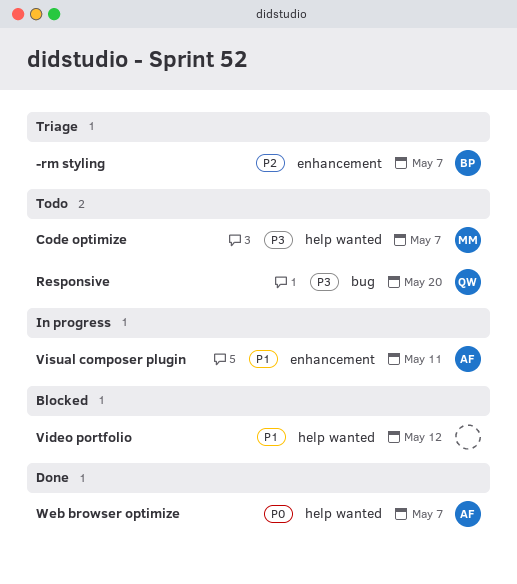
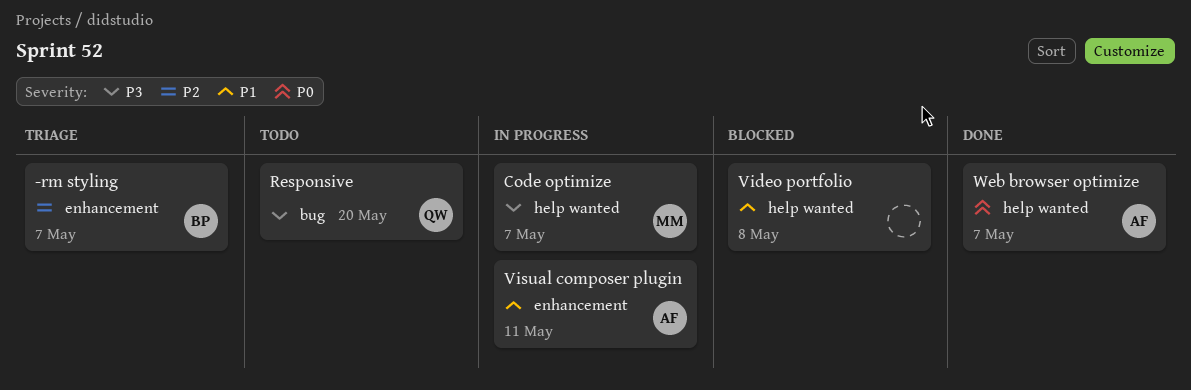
Code optimize, status: Todo -> In progress
Video portfolio, due: May 12 -> May 8

